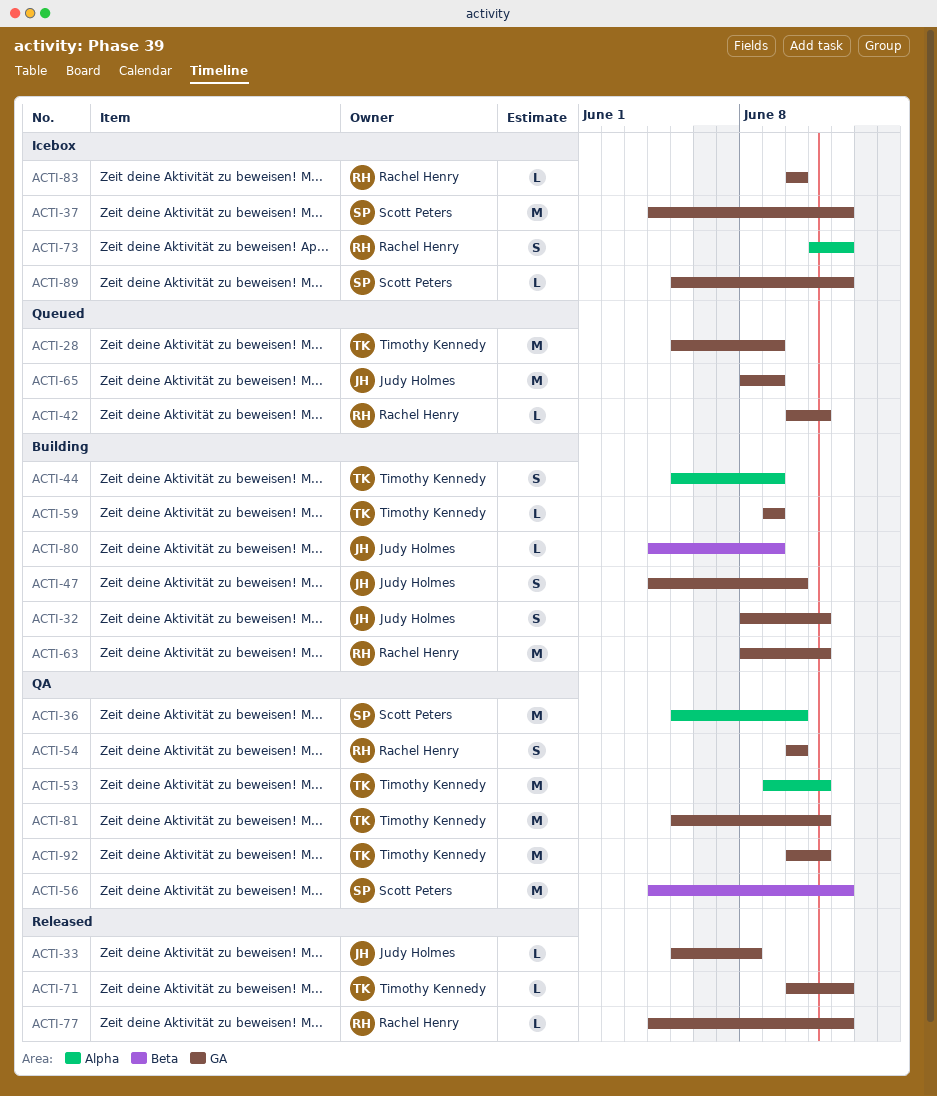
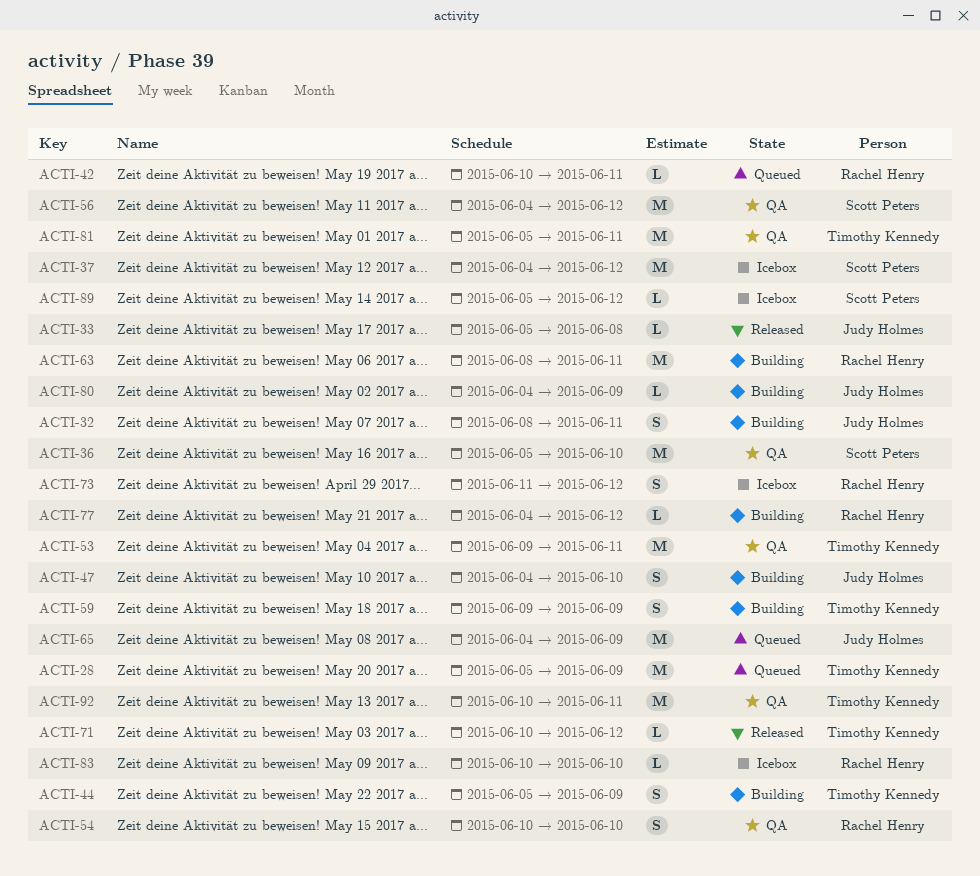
ACTI-59, estimate: L -> S
ACTI-65, start: Jun 8 -> Jun 4
ACTI-77, status: Released -> Building

